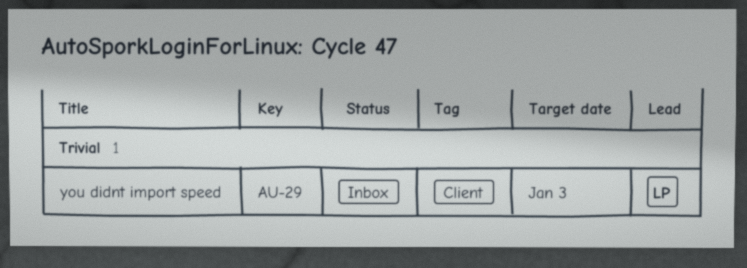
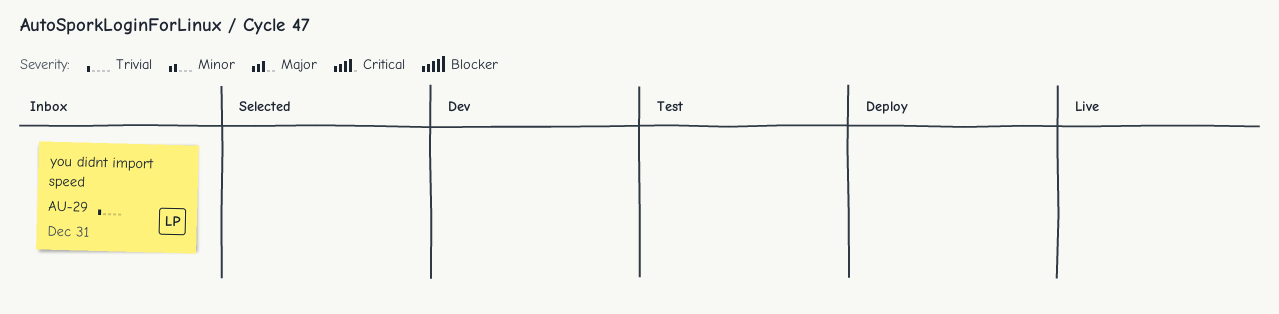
AU-29, due: Jan 3 -> Dec 31

